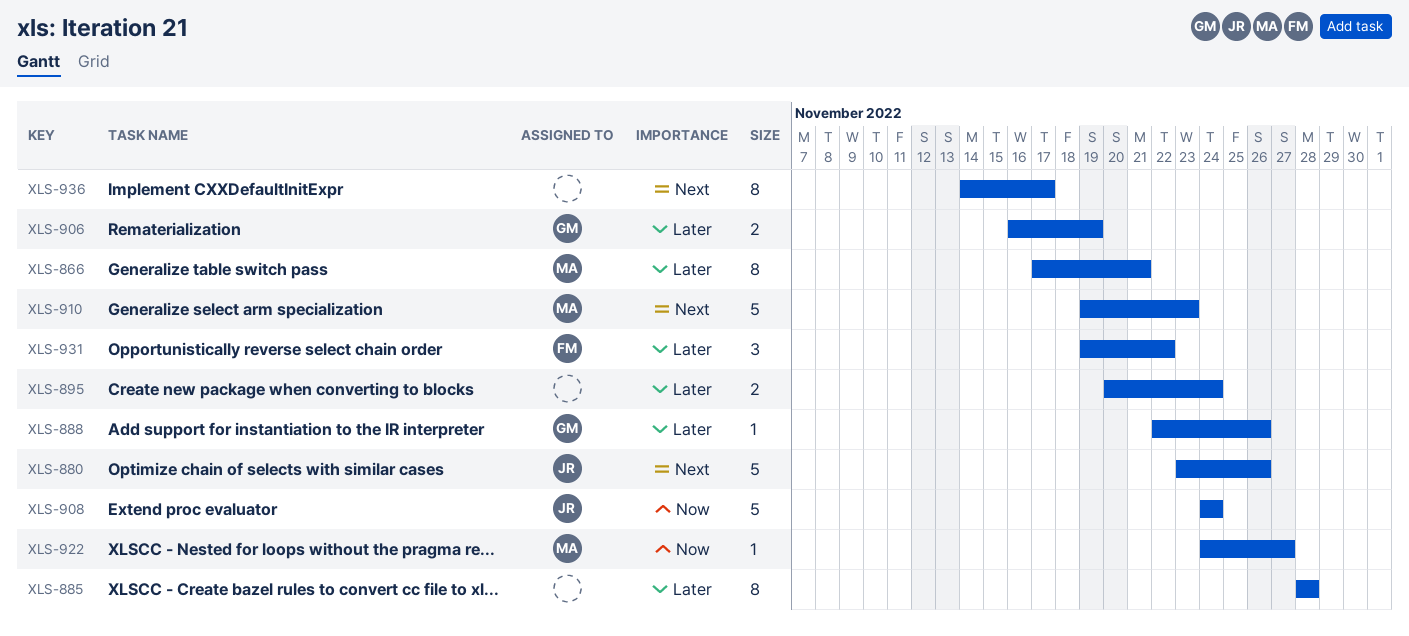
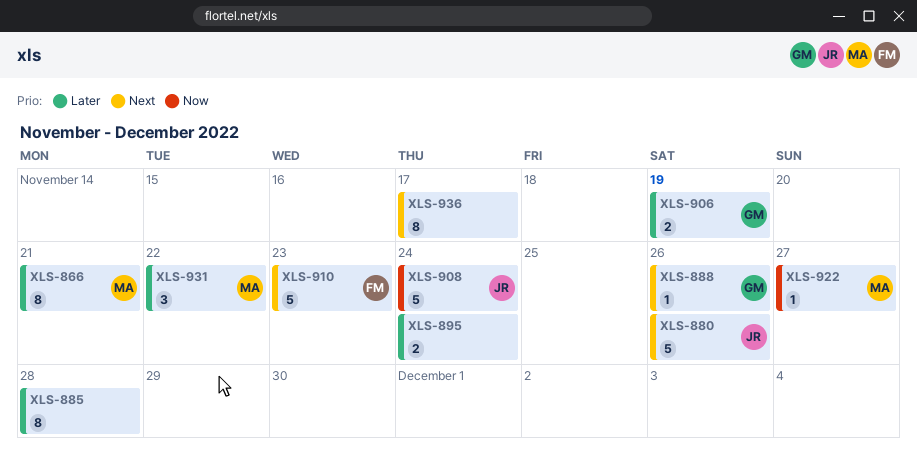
XLS-888, priority: Later -> Next
XLS-910, owner: MA -> FM
XLS-931, owner: FM -> MA

